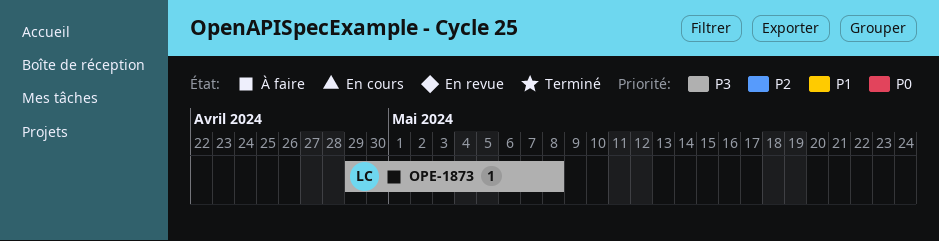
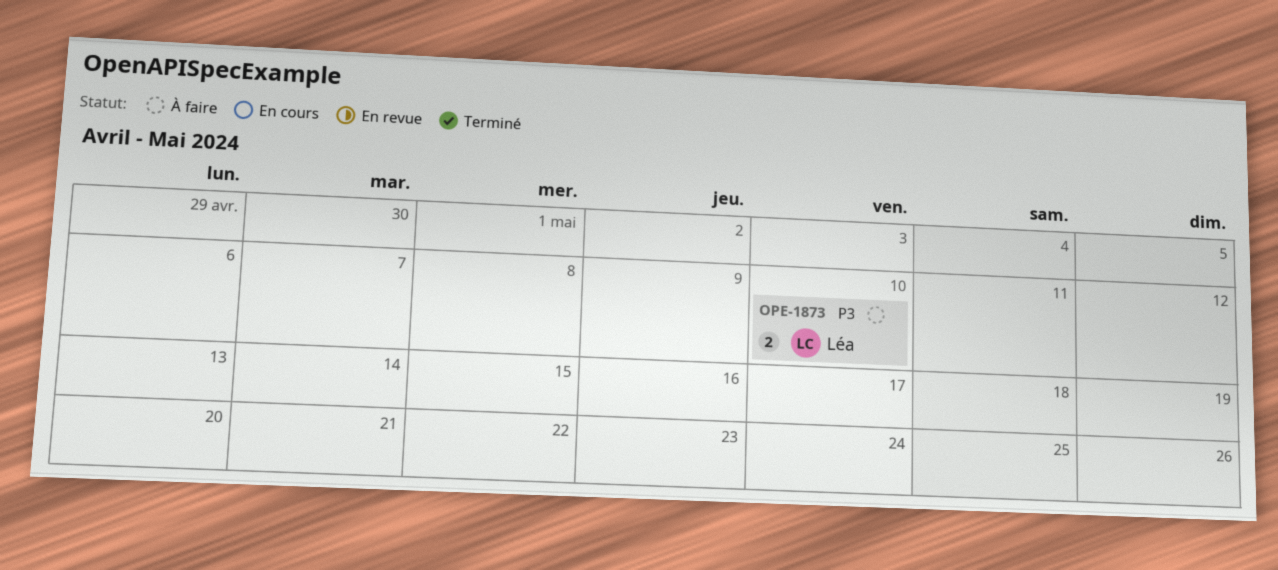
OPE-1873, estimate: 1 -> 2
OPE-1873, due: May 8 -> May 10

